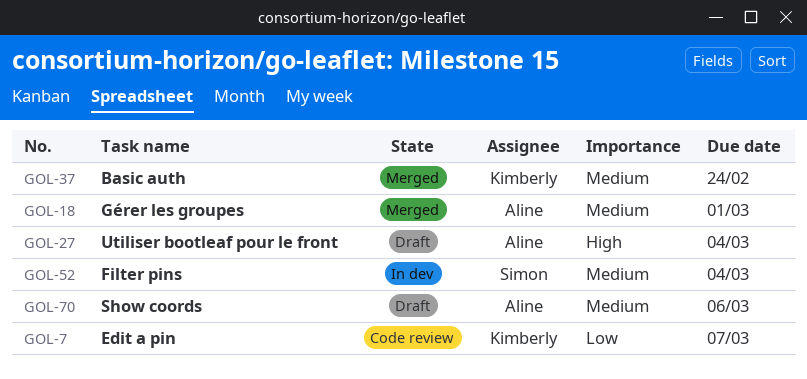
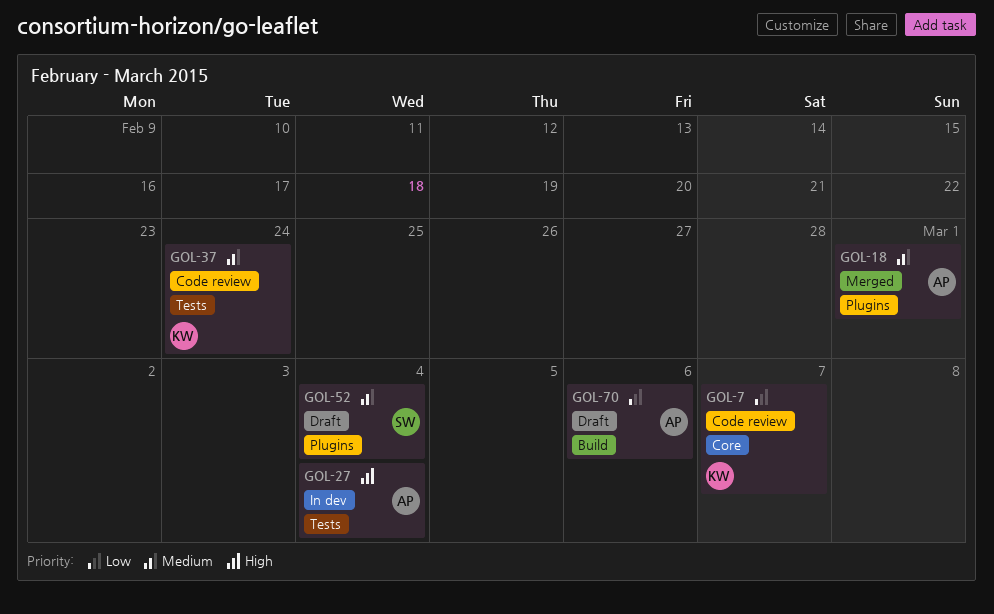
GOL-27, status: Draft -> In dev
GOL-37, status: Merged -> Code review
GOL-52, status: In dev -> Draft
GOL-70, priority: Medium -> Low

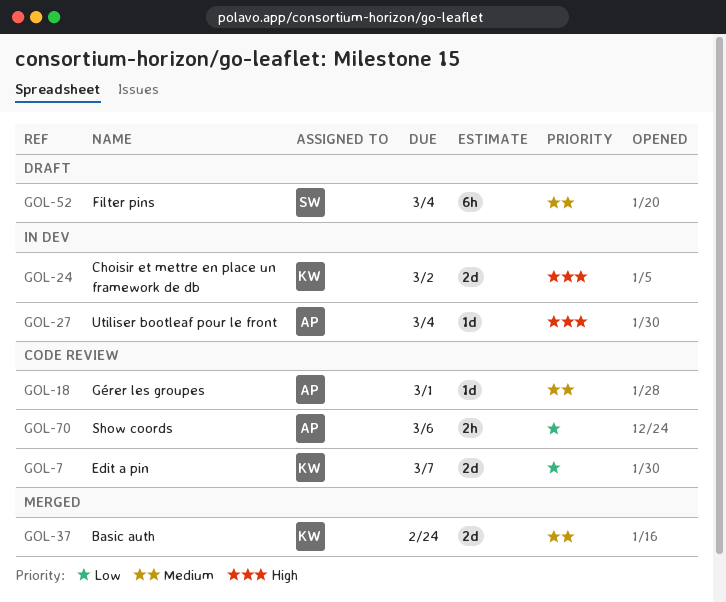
GOL-18, status: Merged -> Code review
GOL-24: none -> present
GOL-37, status: Code review -> Merged
GOL-70, status: Draft -> Code review

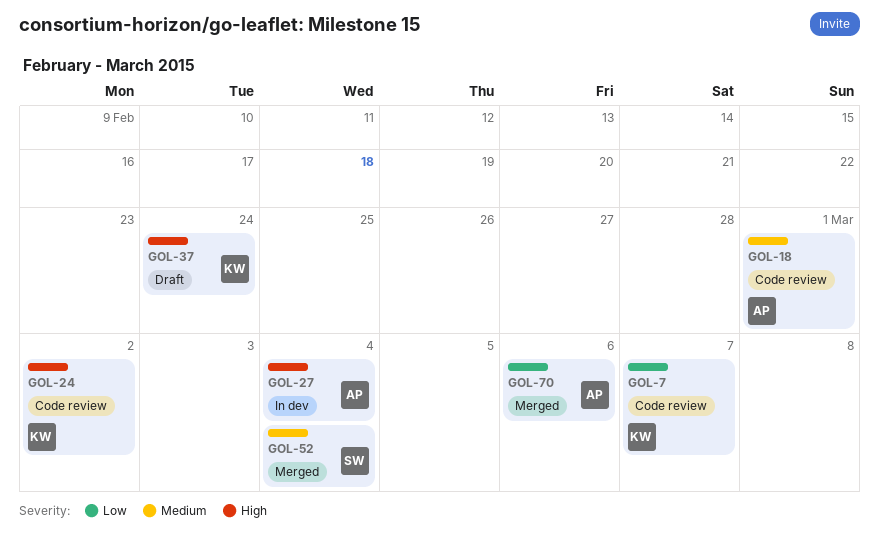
GOL-24, status: In dev -> Code review
GOL-37, status: Merged -> Draft
GOL-37, priority: Medium -> High
GOL-52, status: Draft -> Merged
GOL-70, status: Code review -> Merged

